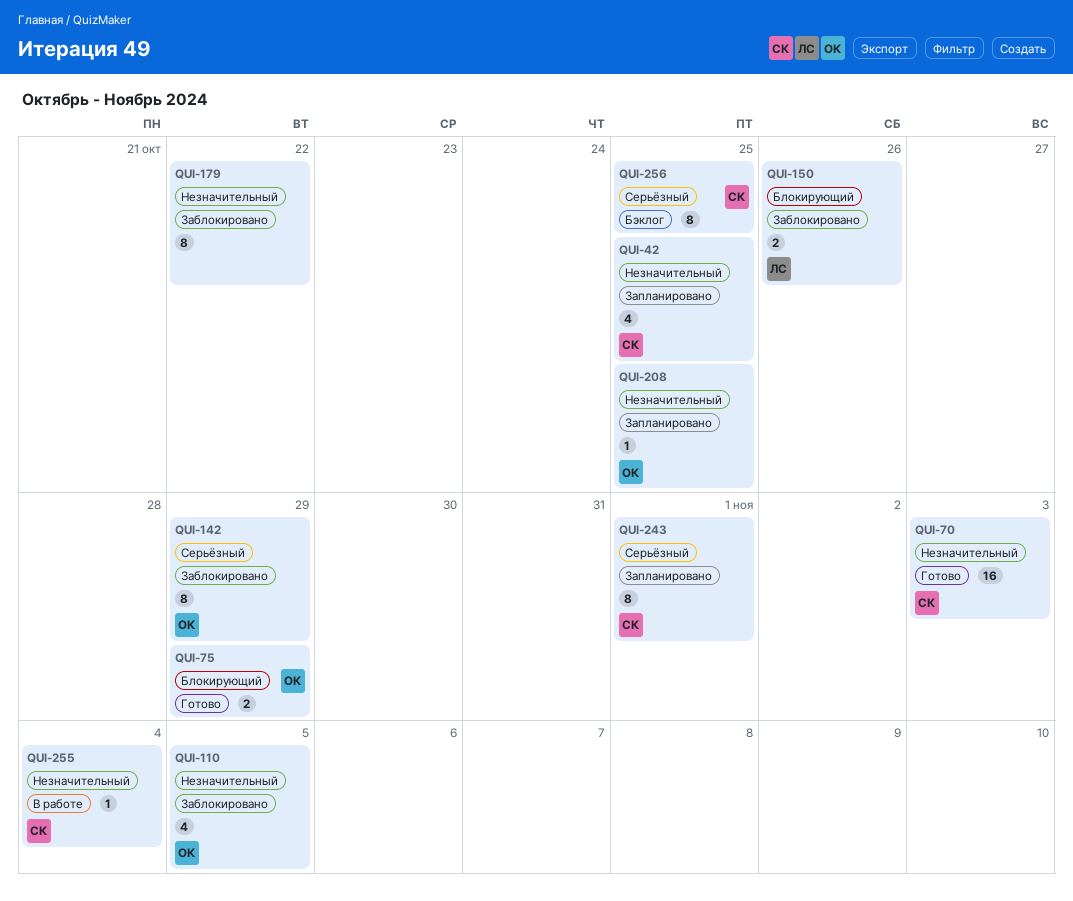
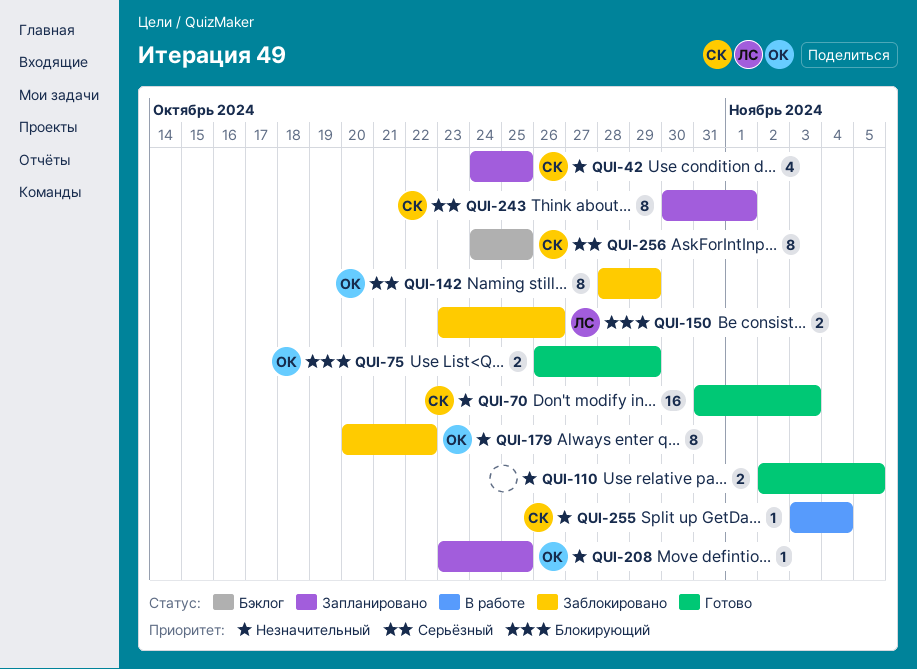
QUI-110, status: Заблокировано -> Готово
QUI-110, owner: ОК -> none
QUI-110, estimate: 4 -> 2
QUI-179, owner: none -> ОК

